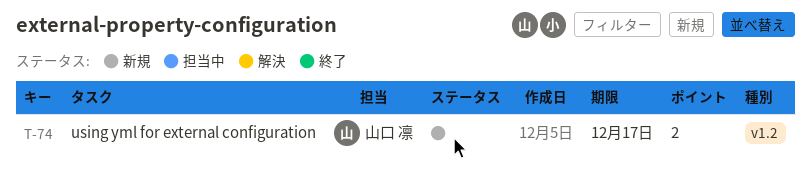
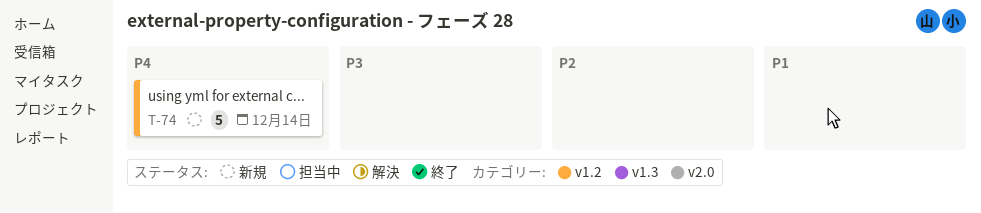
T-74, estimate: 2 -> 5
T-74, due: Dec 17 -> Dec 14

